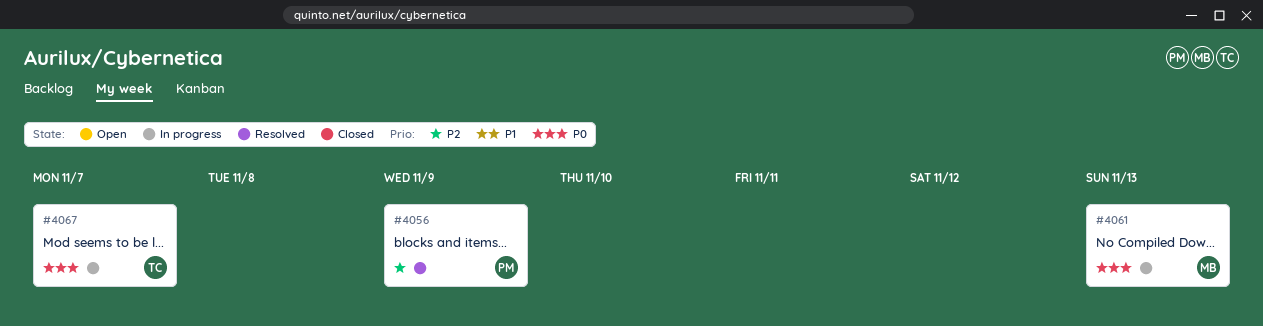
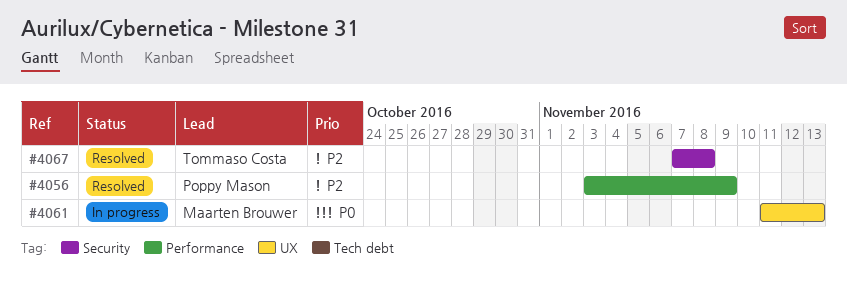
#4067, status: In progress -> Resolved
#4067, priority: P0 -> P2
#4067, due: Nov 7 -> Nov 8

